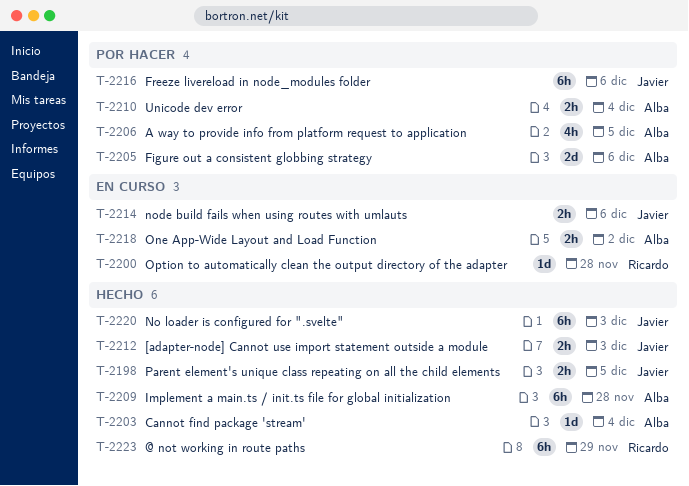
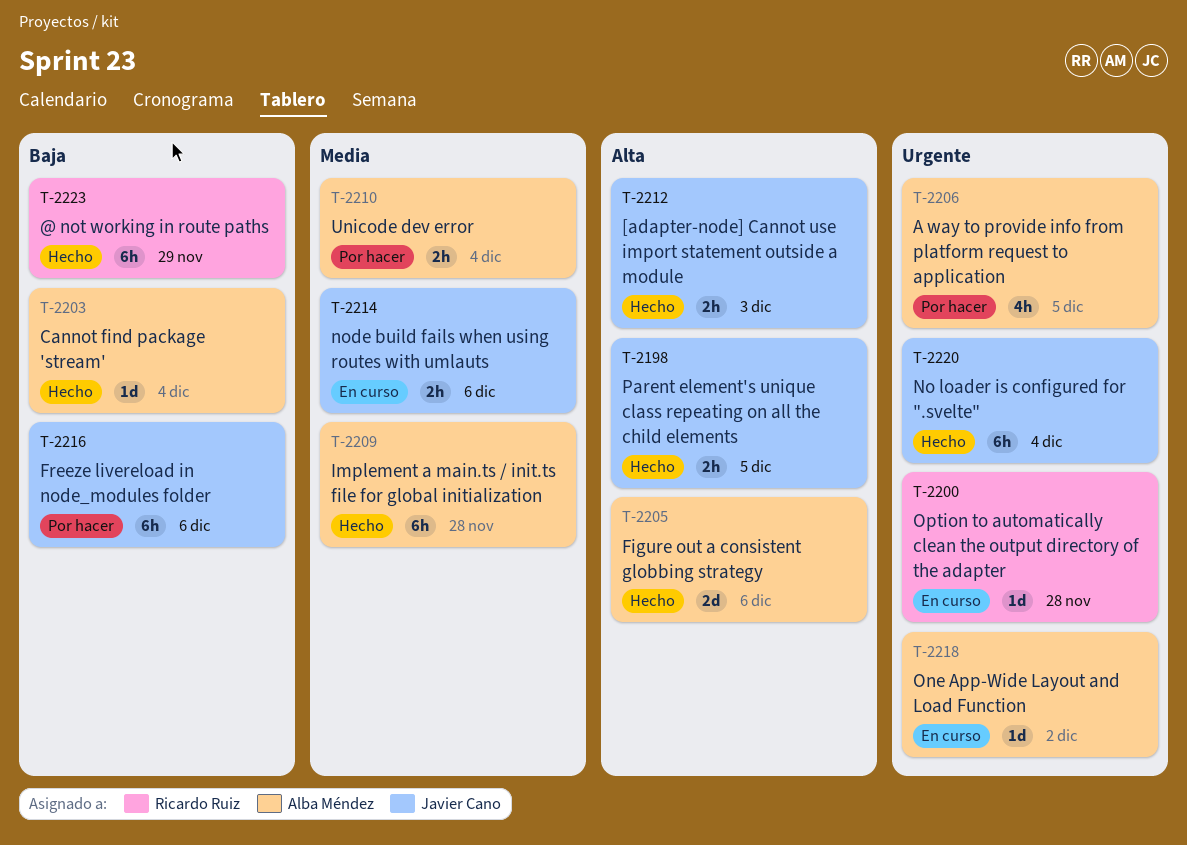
T-2205, status: Por hacer -> Hecho
T-2218, estimate: 2h -> 1d
T-2220, due: Dec 3 -> Dec 4

